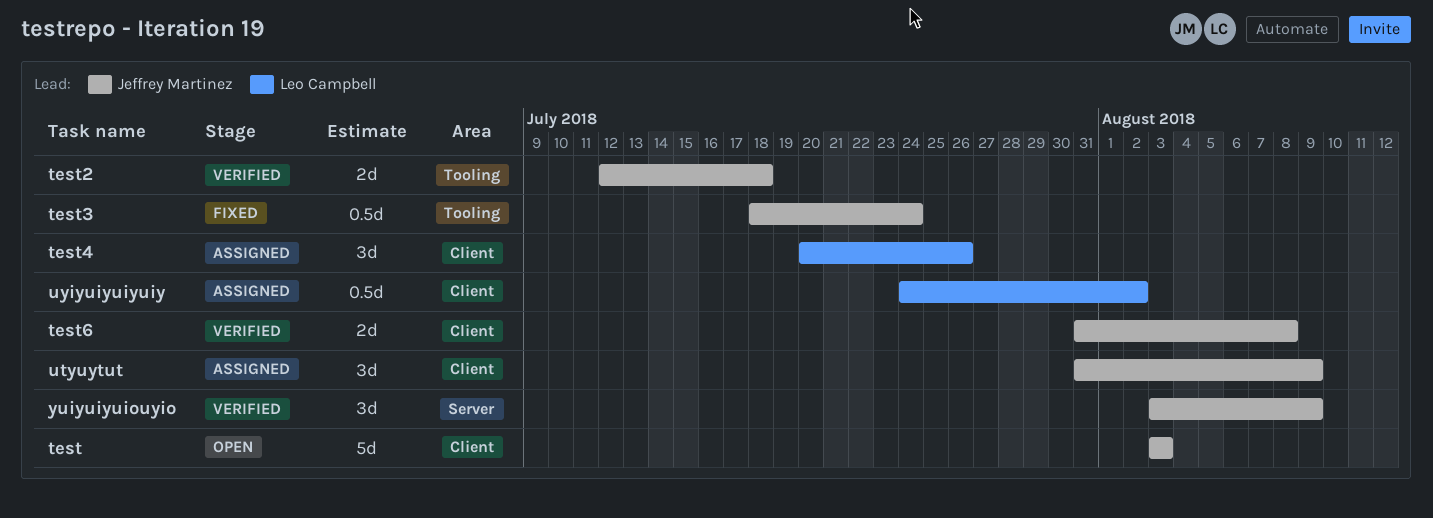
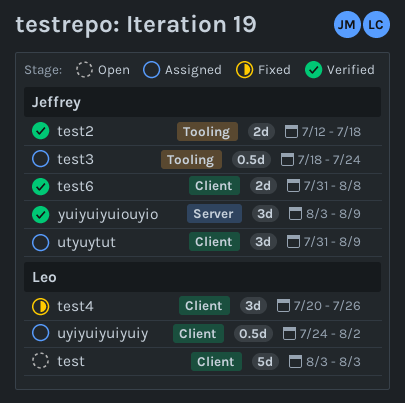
test, owner: Jeffrey Martinez -> Leo Campbell
test3, status: Fixed -> Assigned
test4, status: Assigned -> Fixed

